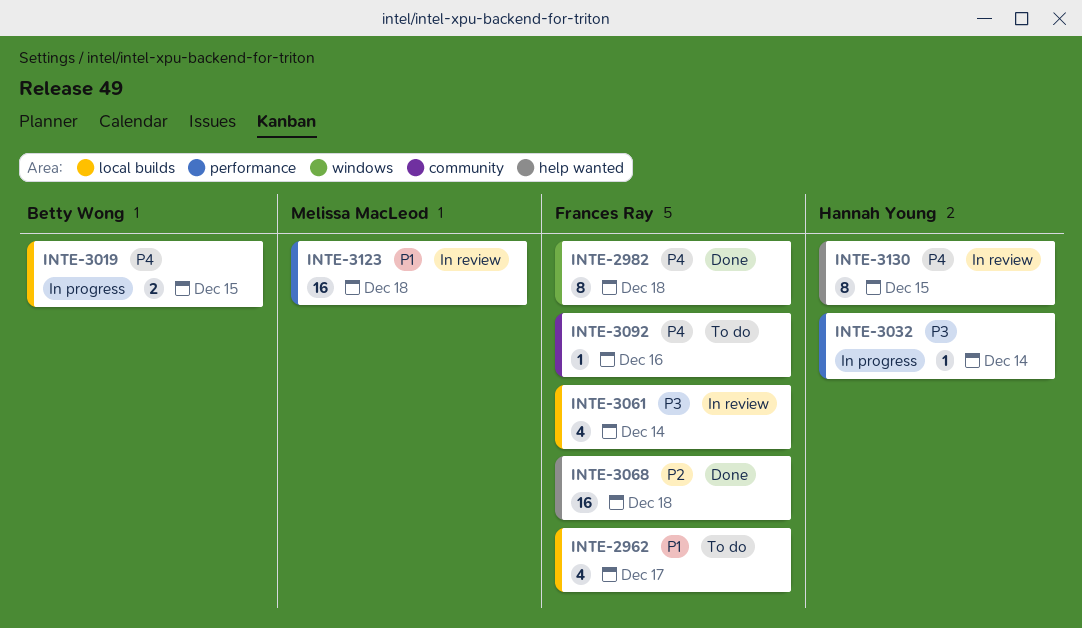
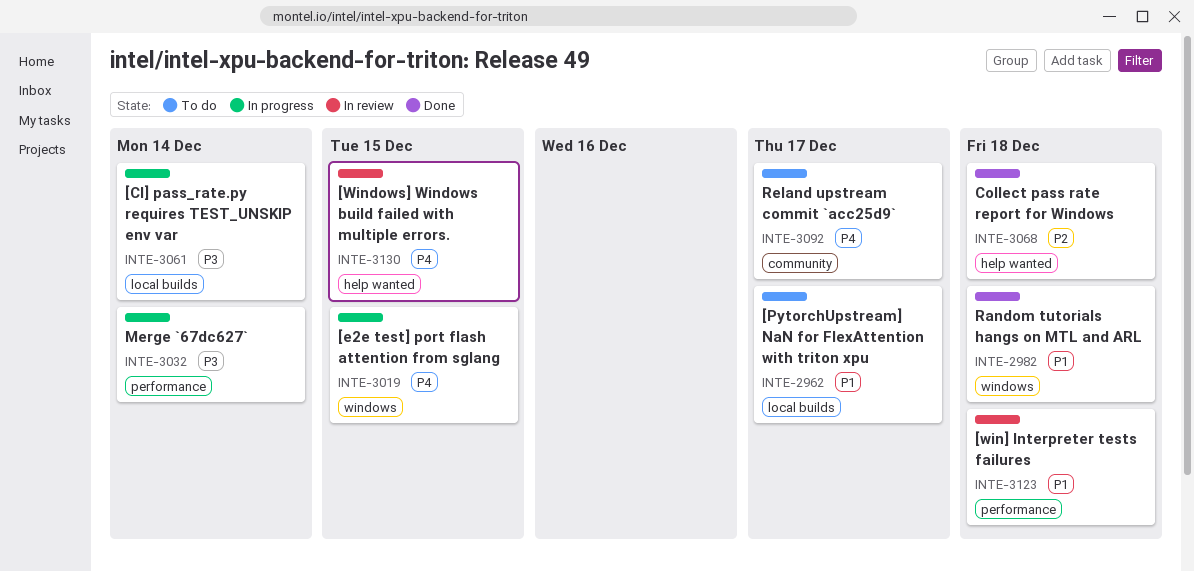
INTE-2982, priority: P4 -> P1
INTE-3019, label: local builds -> windows
INTE-3061, status: In review -> In progress
INTE-3092, due: Dec 16 -> Dec 17

